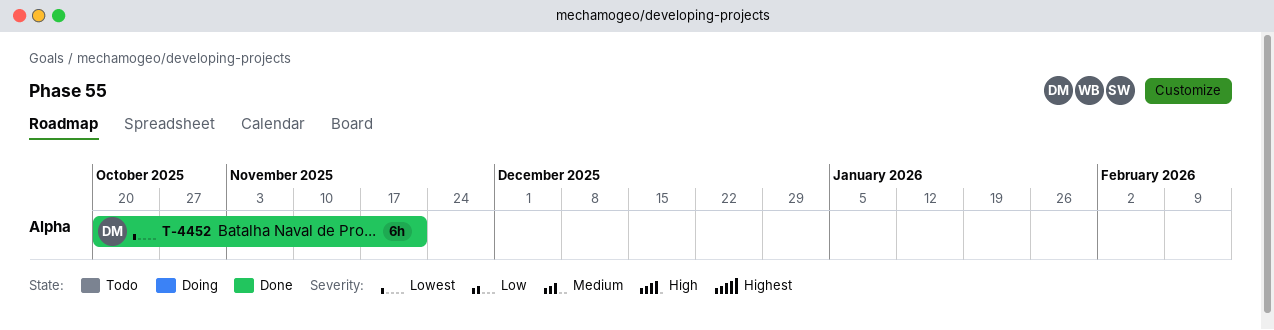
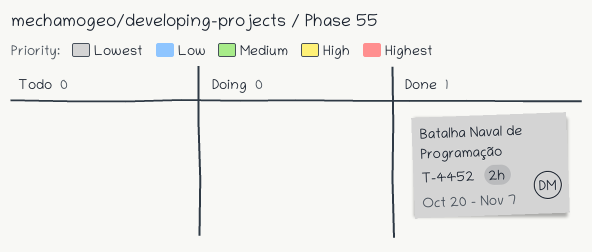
T-4452, estimate: 6h -> 2h
T-4452, due: Nov 21 -> Nov 7

